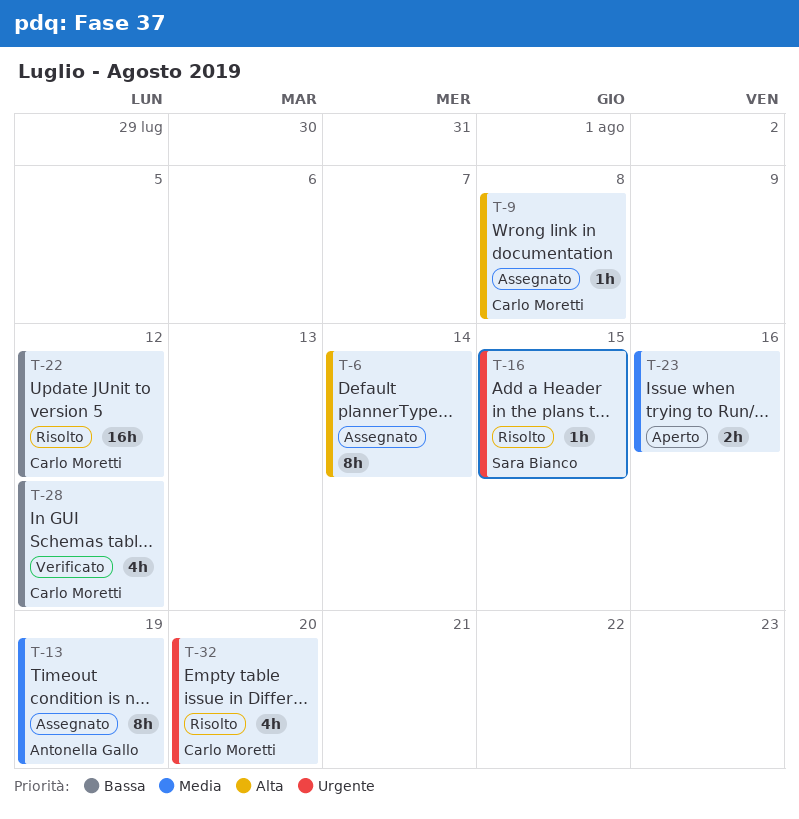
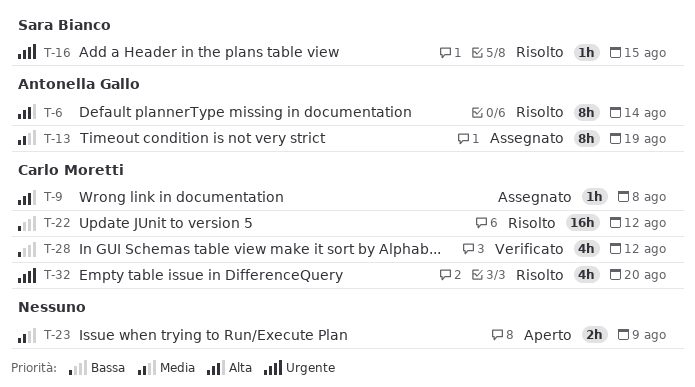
T-6, status: Assegnato -> Risolto
T-6, owner: none -> Antonella Gallo
T-23, due: Aug 16 -> Aug 9

